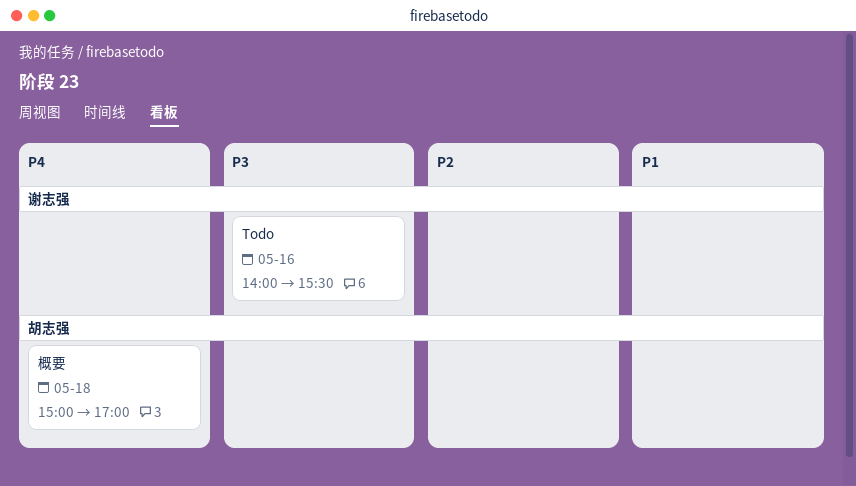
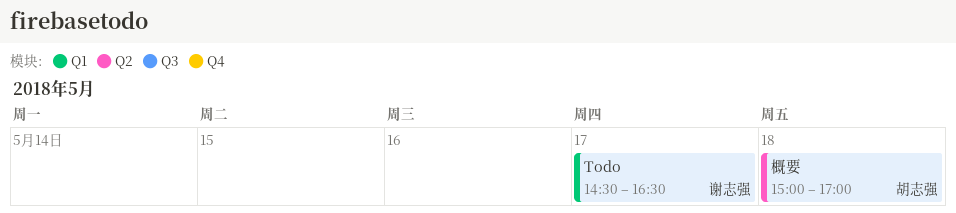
Todo, day: May 16 -> May 17
Todo, begins: 14:00 -> 14:30
Todo, ends: 15:30 -> 16:30

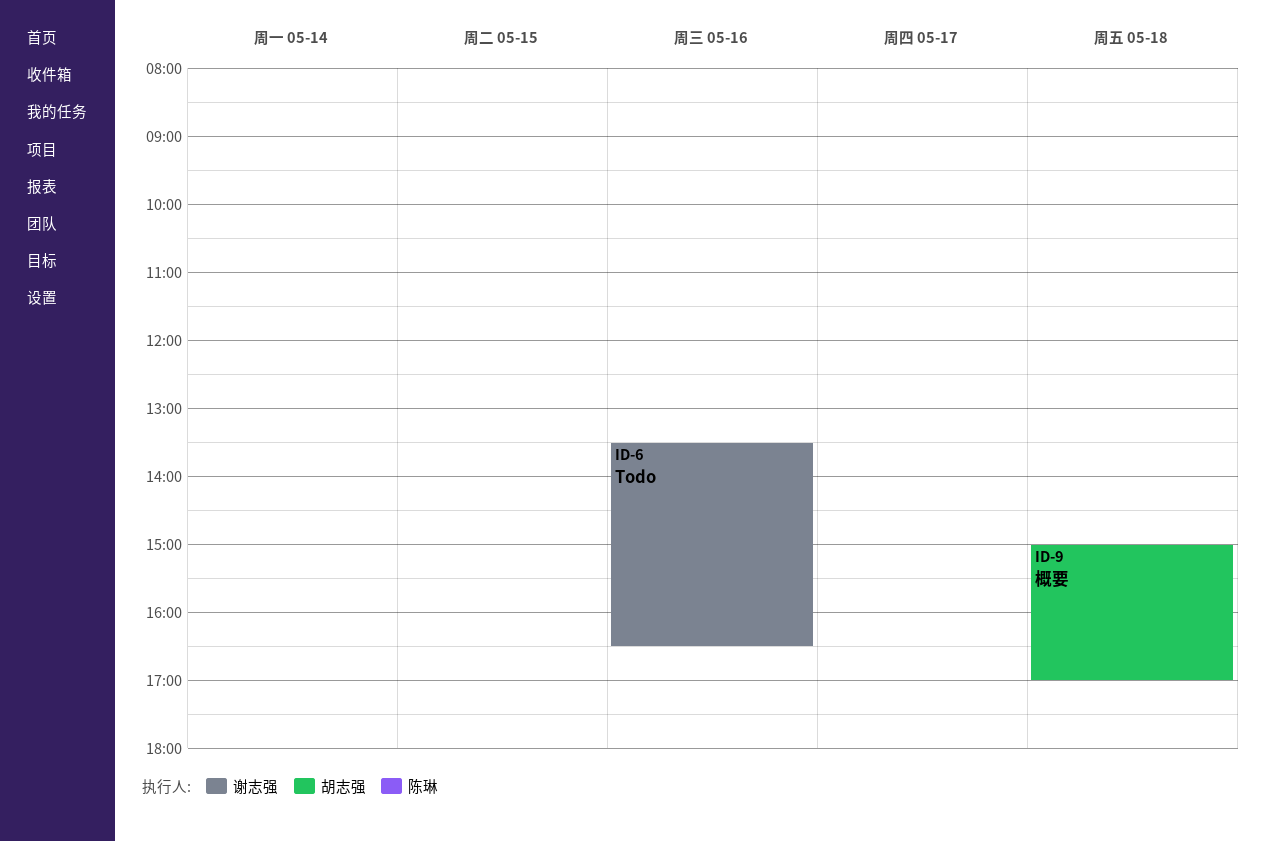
Todo, day: May 17 -> May 16
Todo, begins: 14:30 -> 13:30

